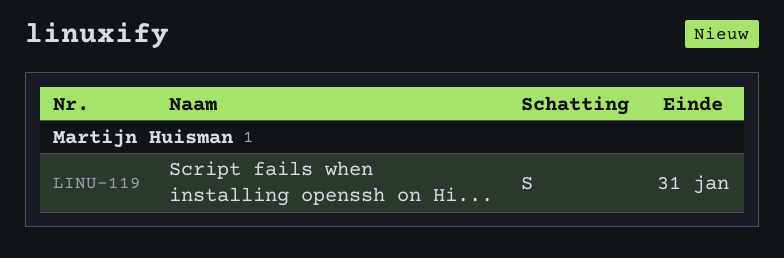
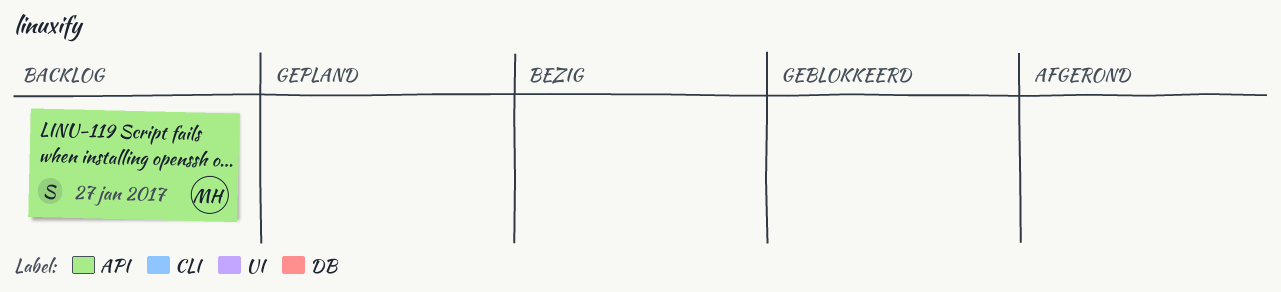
LINU-119, due: Jan 31 -> Jan 27

